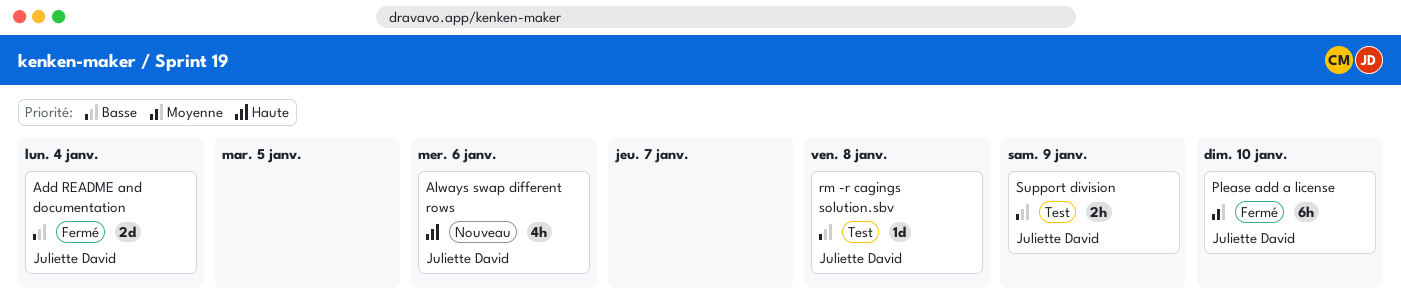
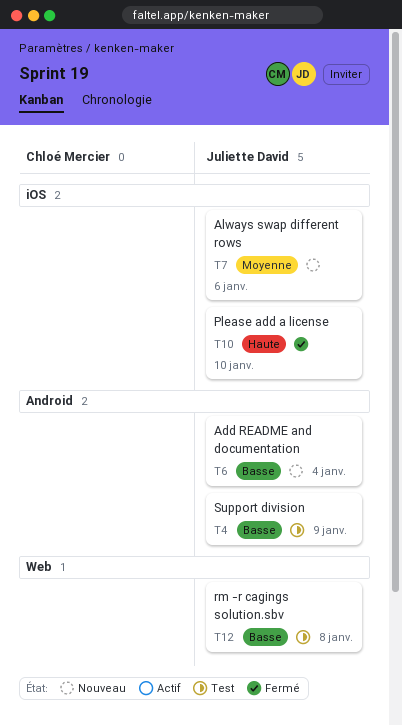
Add README and documentation, status: Fermé -> Nouveau
Always swap different rows, priority: Haute -> Moyenne
Please add a license, priority: Moyenne -> Haute

